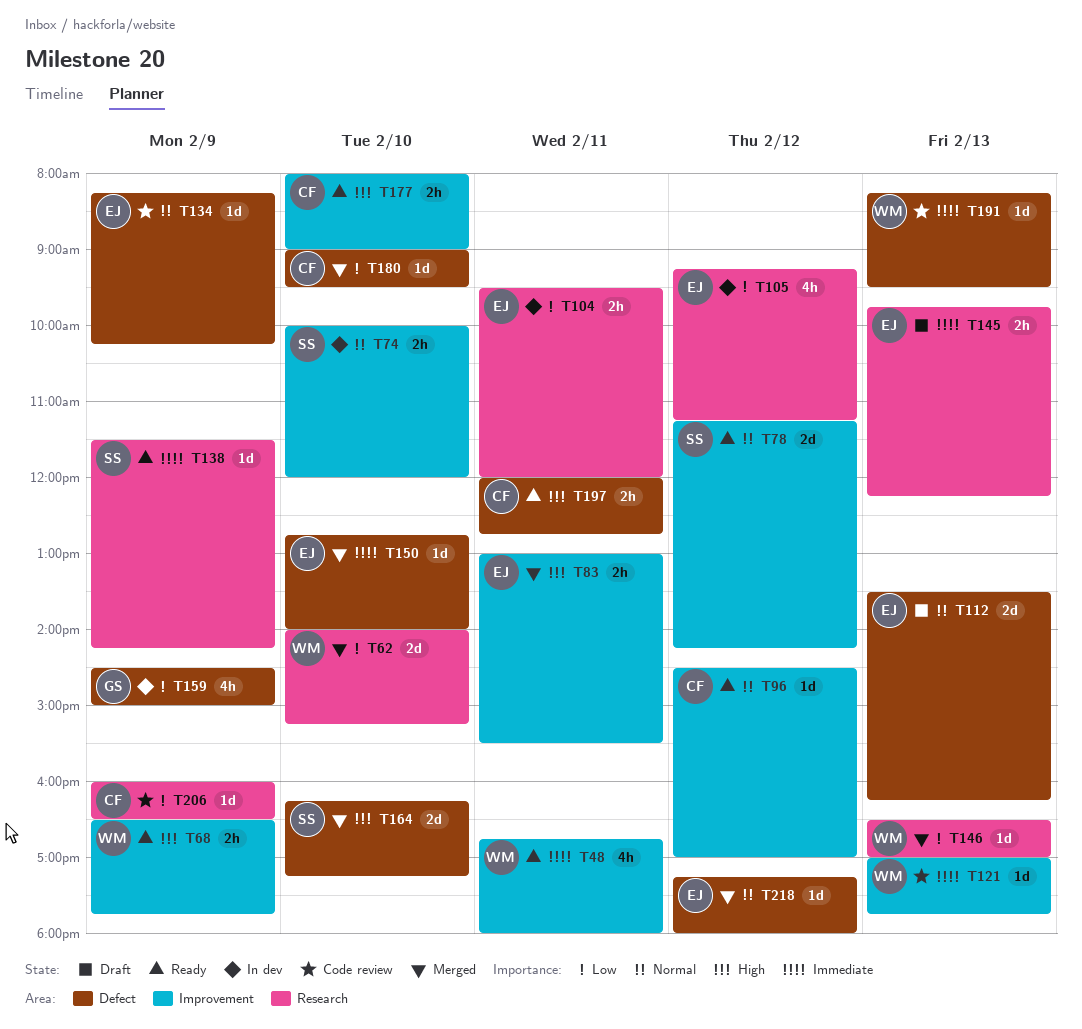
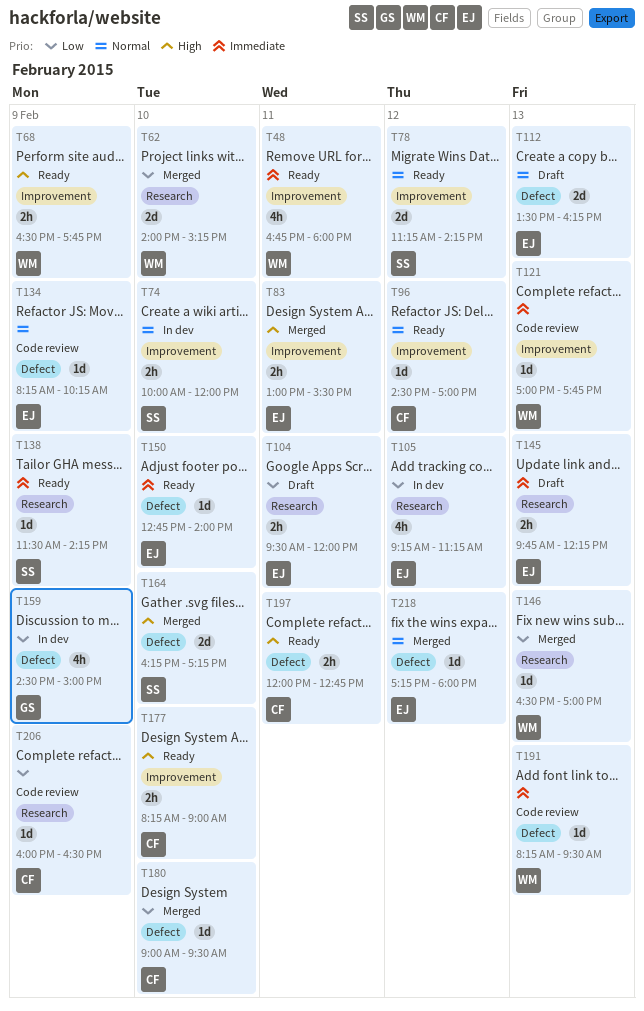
T104, status: In dev -> Draft
T150, status: Merged -> Ready
T177, begins: 08:00 -> 08:15

